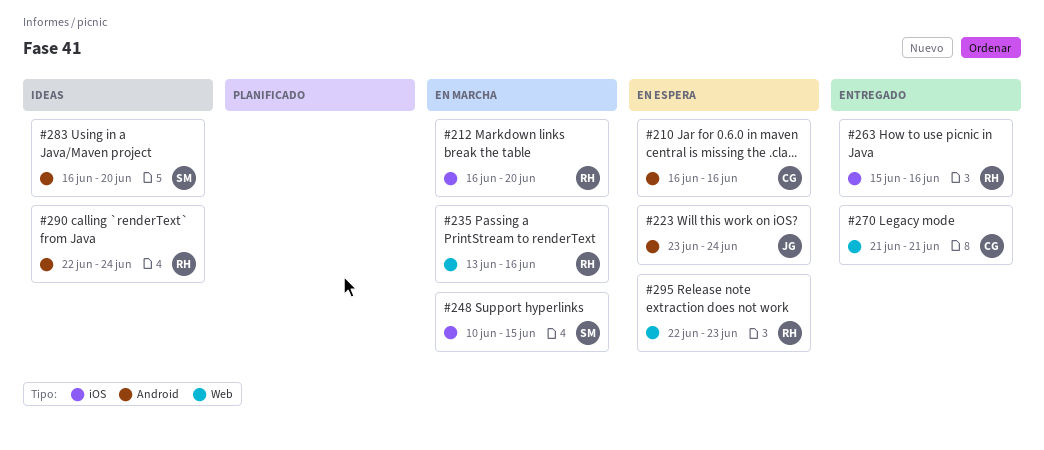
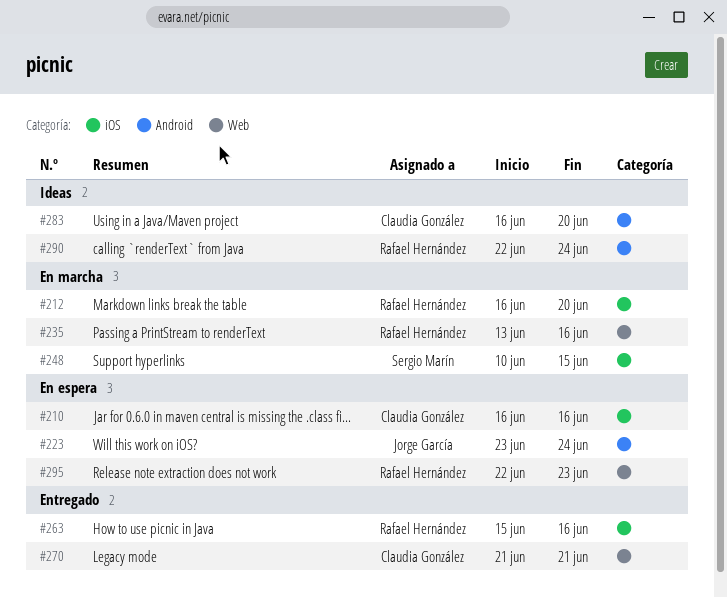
#210, label: Android -> iOS
#283, owner: Sergio Marín -> Claudia González

